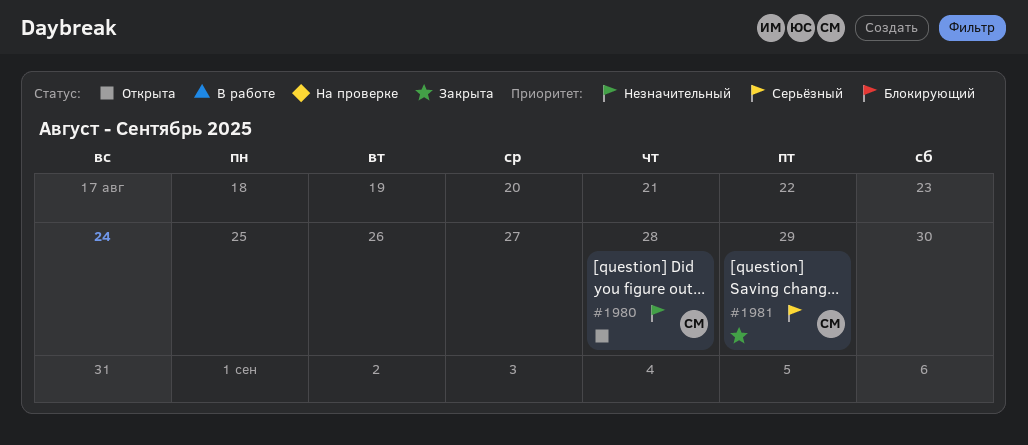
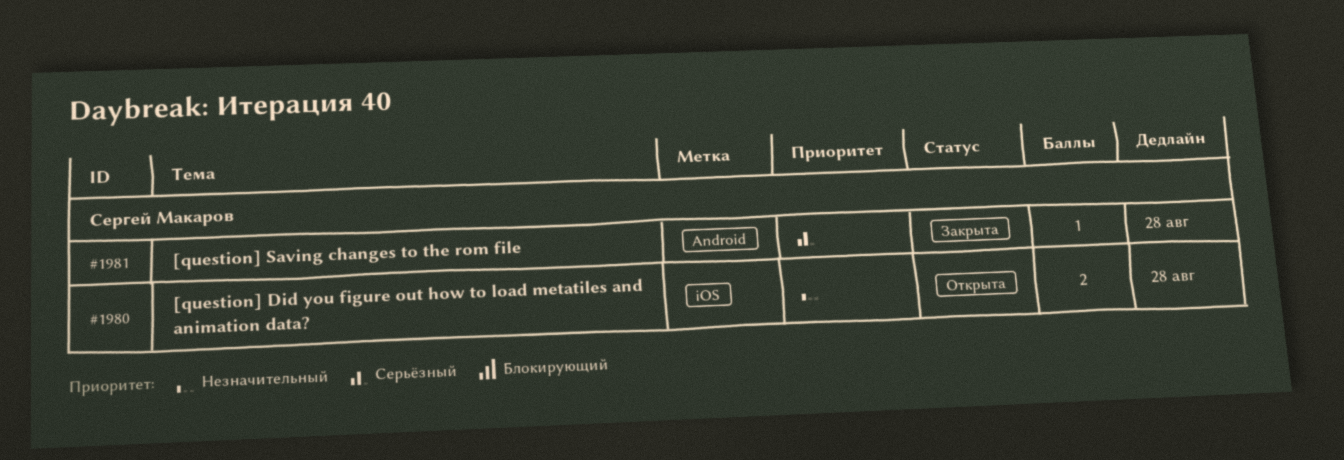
#1981, due: Aug 29 -> Aug 28

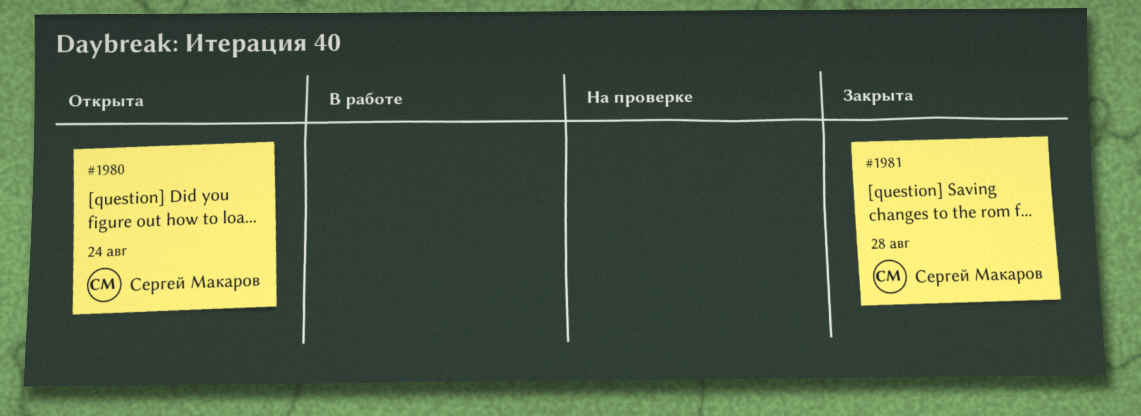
#1980, due: Aug 28 -> Aug 24

